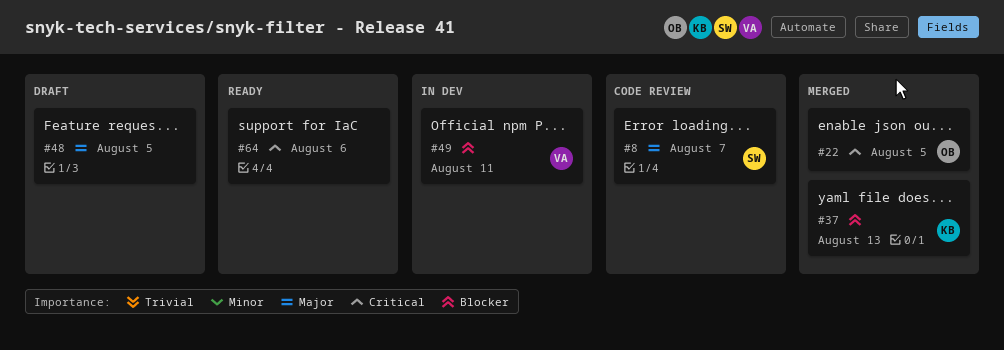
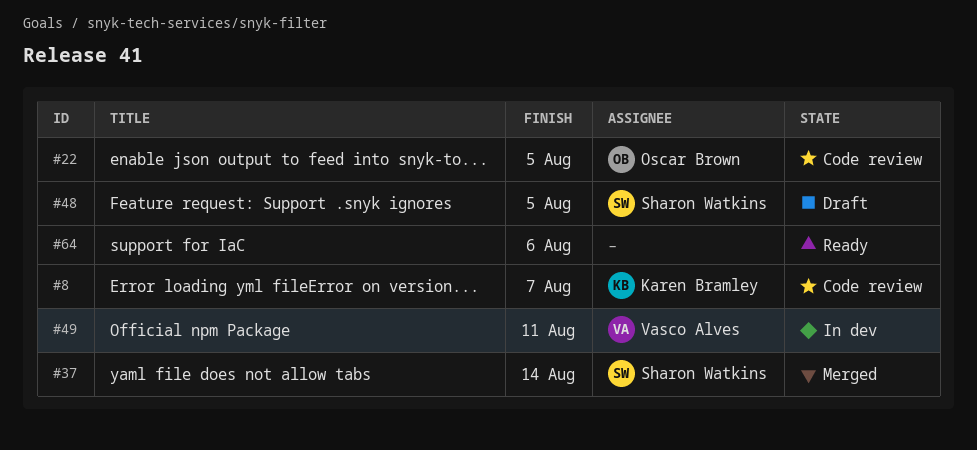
#8, owner: Sharon Watkins -> Karen Bramley
#22, status: Merged -> Code review
#37, owner: Karen Bramley -> Sharon Watkins
#37, due: Aug 13 -> Aug 14
#48, owner: none -> Sharon Watkins

